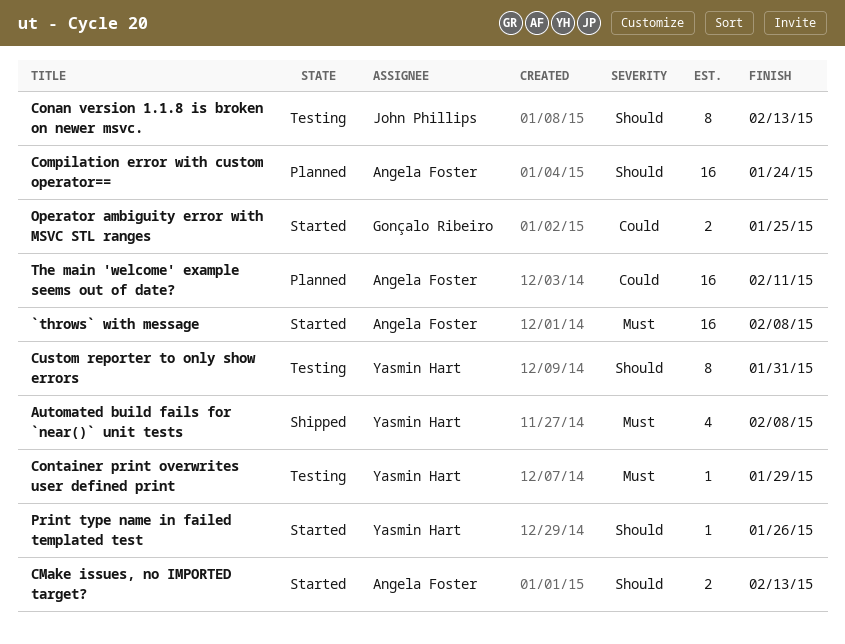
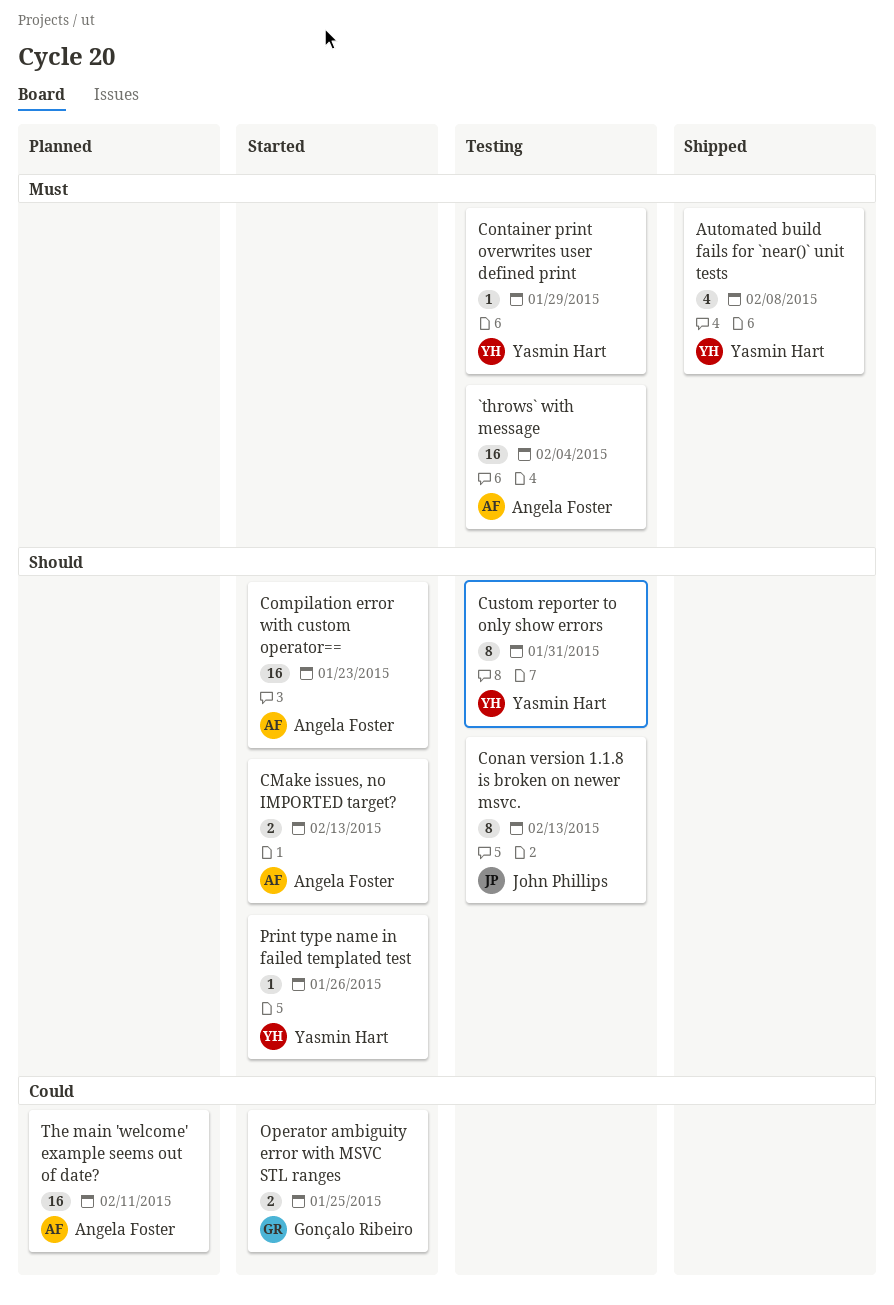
`throws` with message, status: Started -> Testing
`throws` with message, due: Feb 8 -> Feb 4
Compilation error with custom operator==, status: Planned -> Started
Compilation error with custom operator==, due: Jan 24 -> Jan 23

